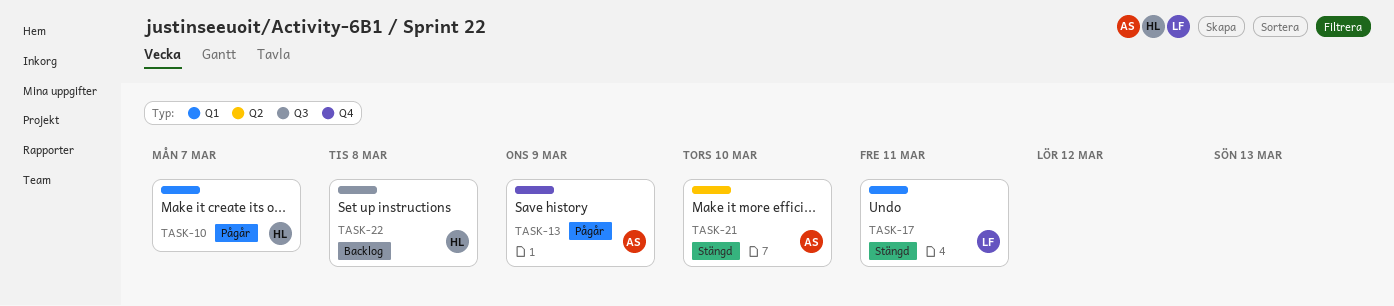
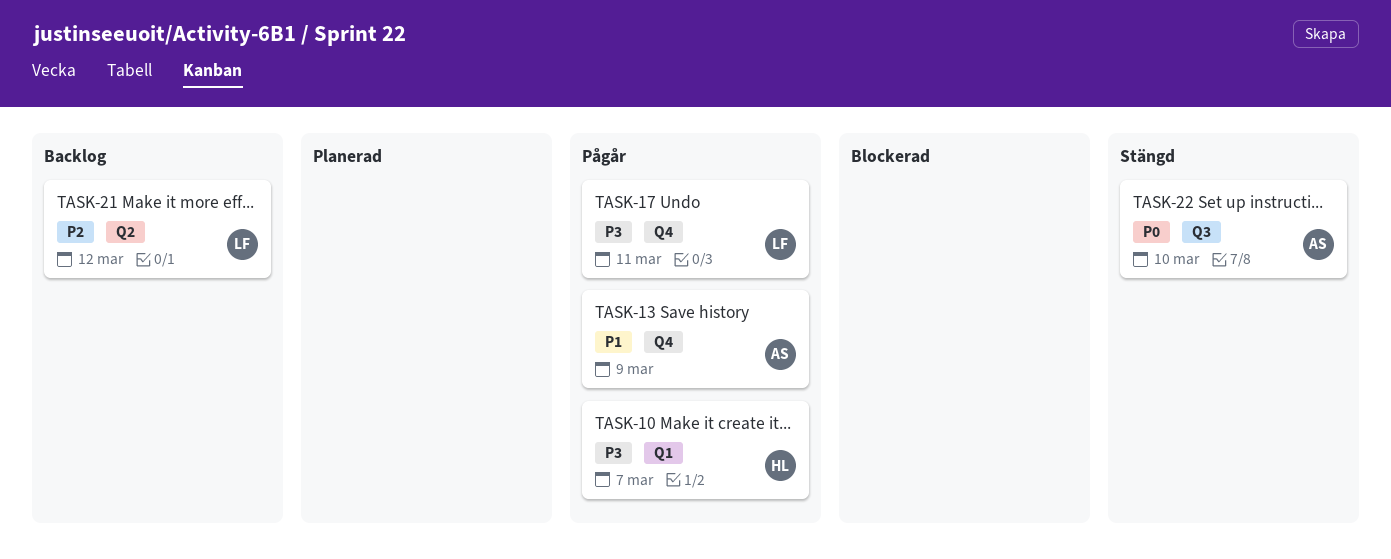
TASK-17, status: Stängd -> Pågår
TASK-17, label: Q1 -> Q4
TASK-21, status: Stängd -> Backlog
TASK-21, owner: AS -> LF
TASK-21, due: Mar 10 -> Mar 12
TASK-22, status: Backlog -> Stängd
TASK-22, owner: HL -> AS
TASK-22, due: Mar 8 -> Mar 10

